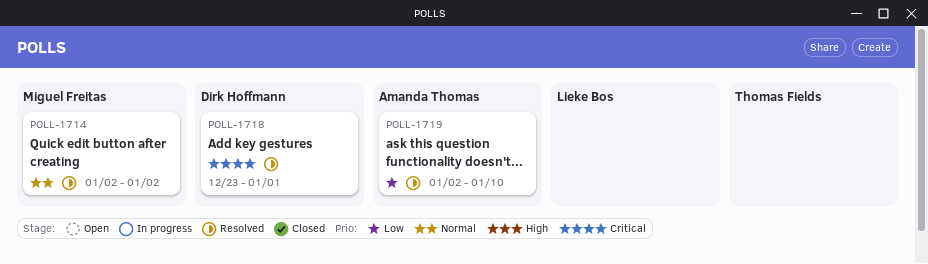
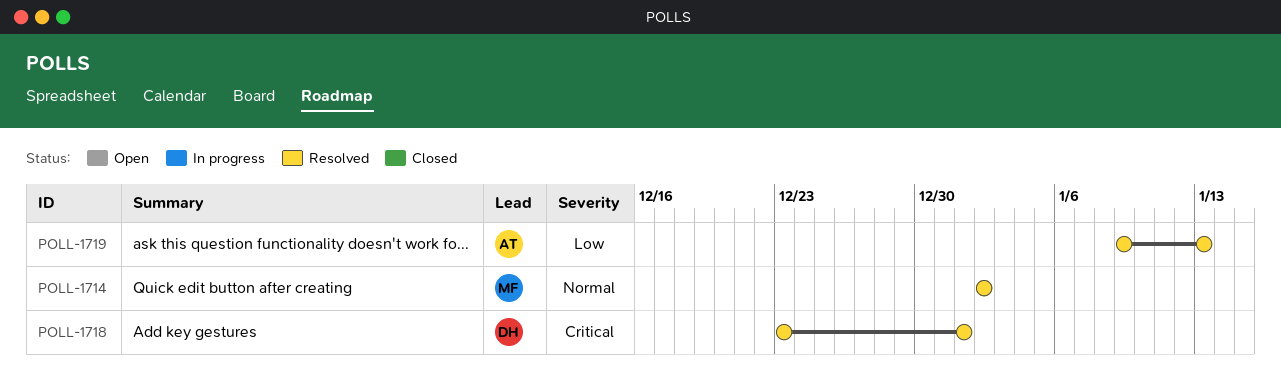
POLL-1719, start: Jan 2 -> Jan 9
POLL-1719, due: Jan 10 -> Jan 13

